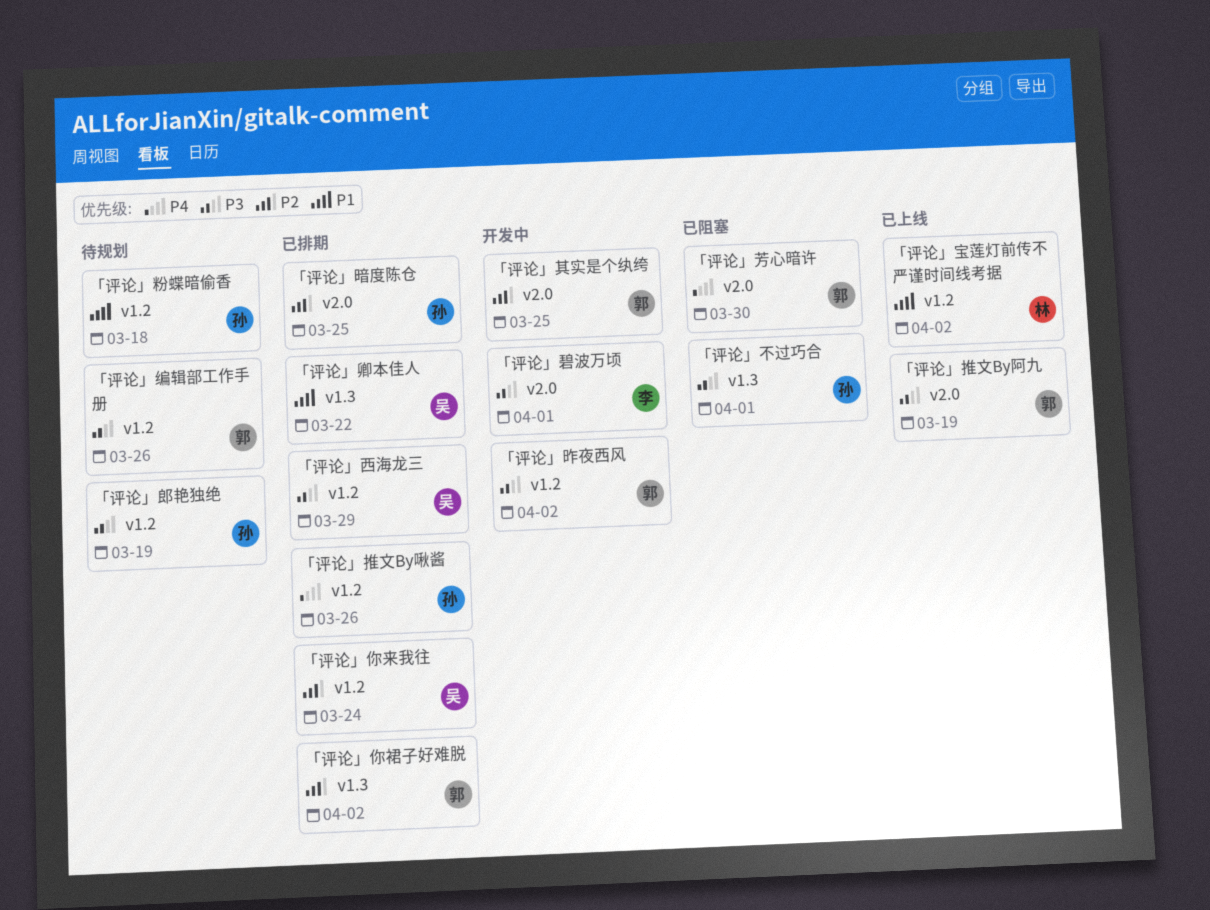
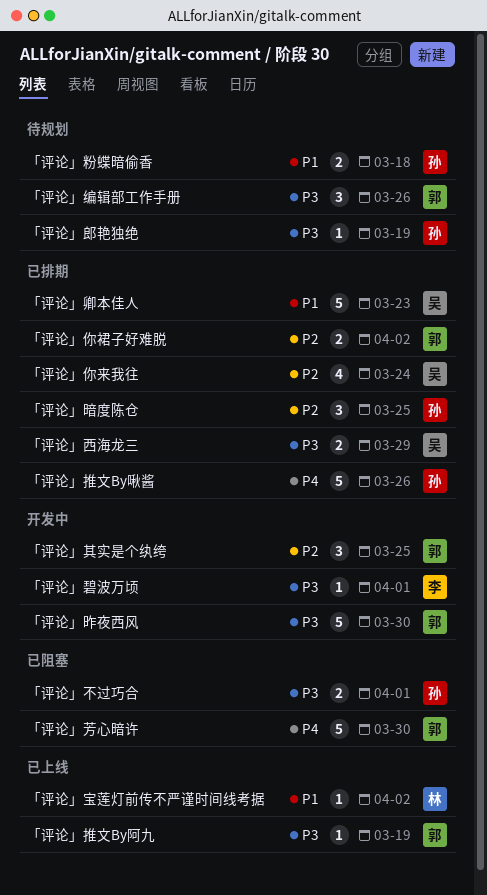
「评论」卿本佳人, due: Mar 22 -> Mar 23
「评论」昨夜西风, due: Apr 2 -> Mar 30

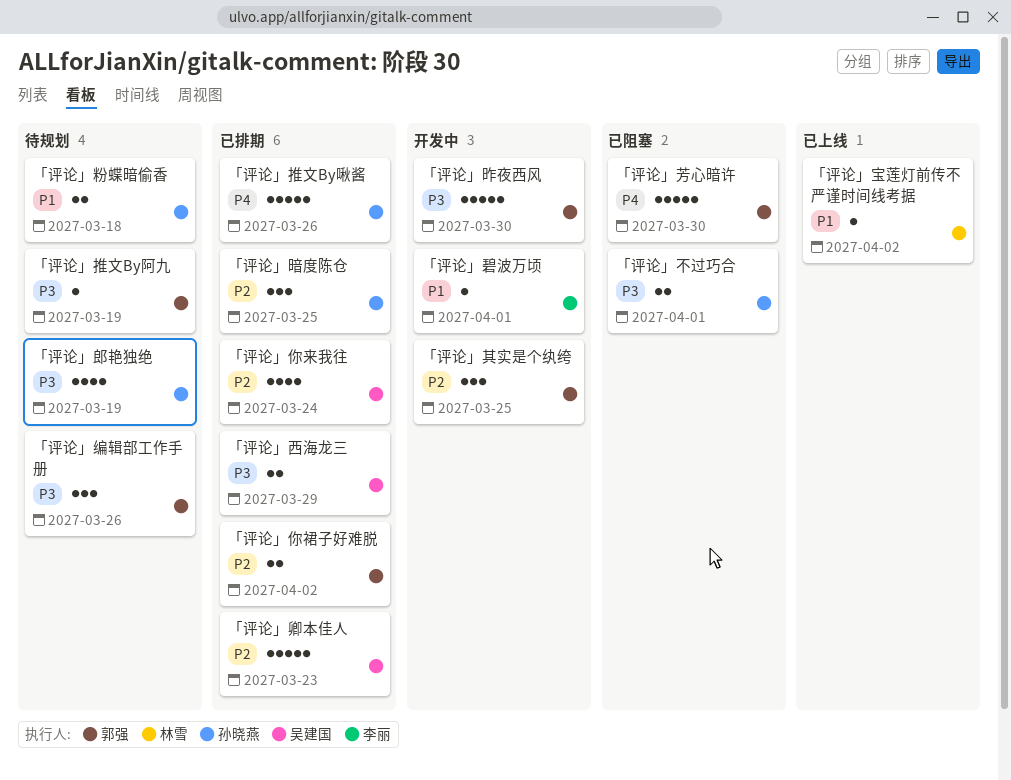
「评论」卿本佳人, priority: P1 -> P2
「评论」推文By阿九, status: 已上线 -> 待规划
「评论」碧波万顷, priority: P3 -> P1
「评论」郎艳独绝, estimate: 1 -> 4

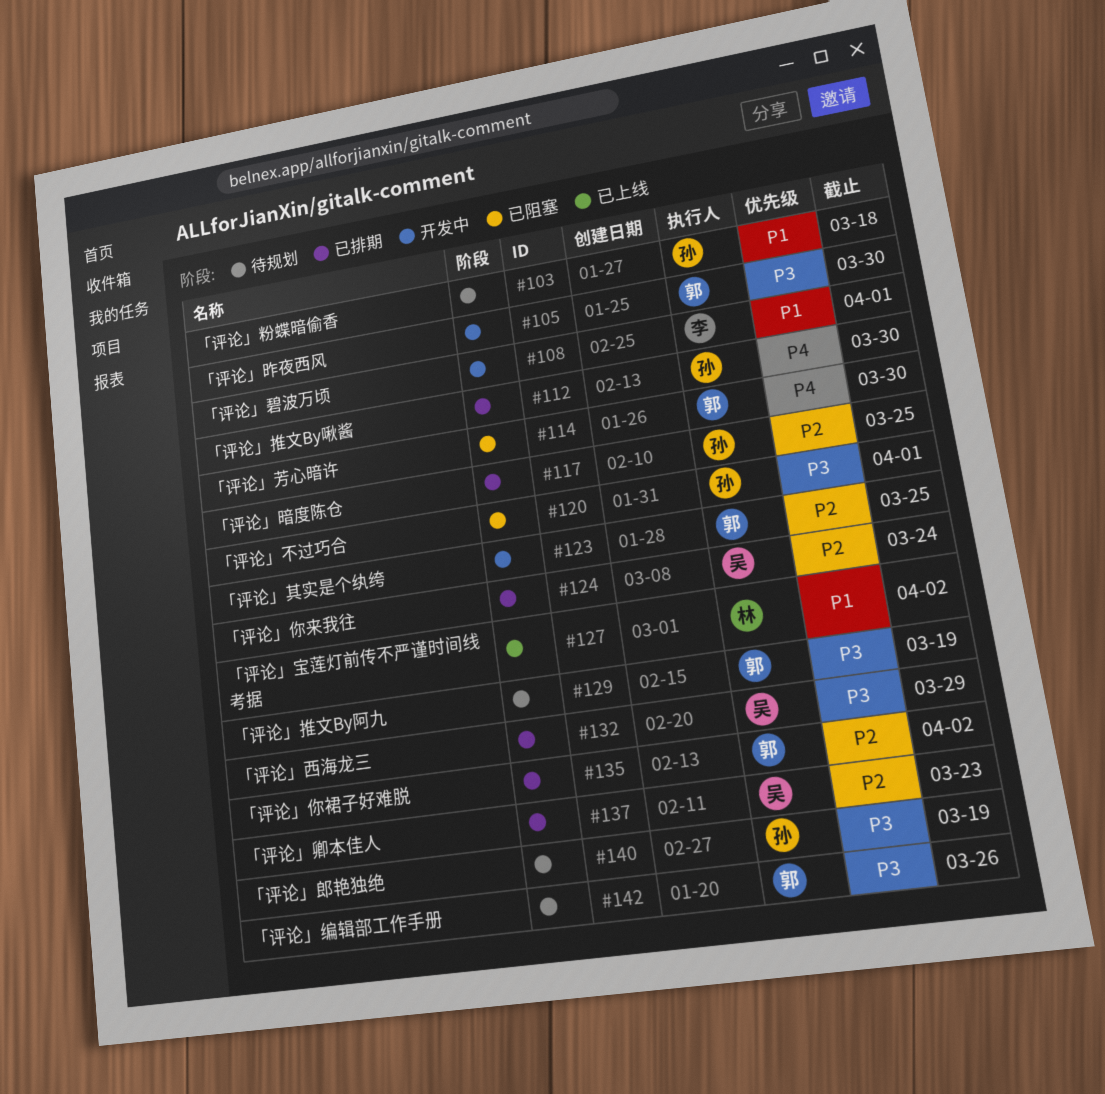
「评论」推文By啾酱, due: Mar 26 -> Mar 30

